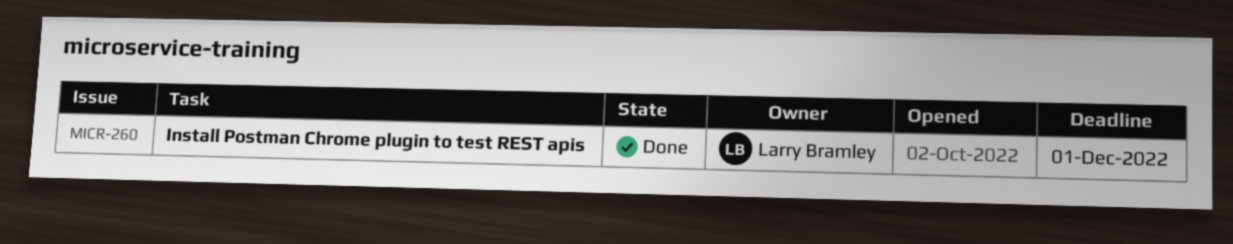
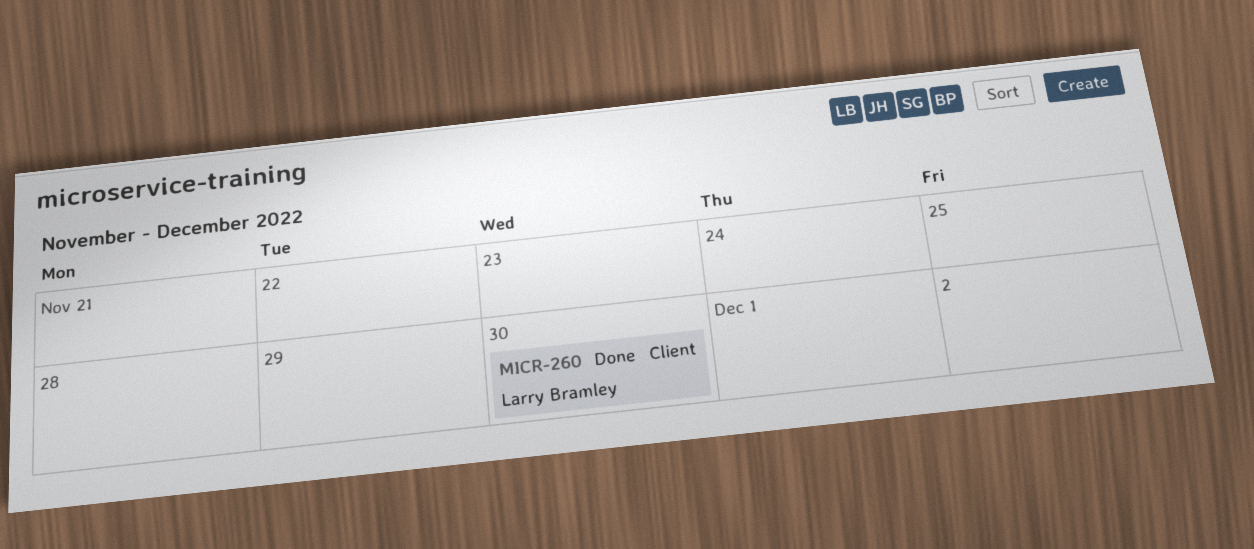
MICR-260, due: Dec 1 -> Nov 30

